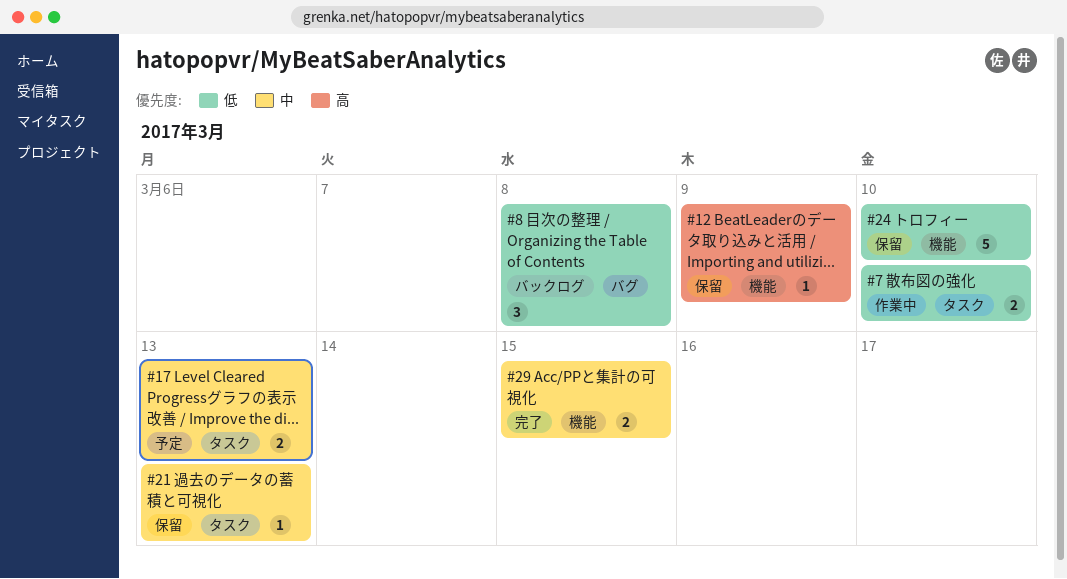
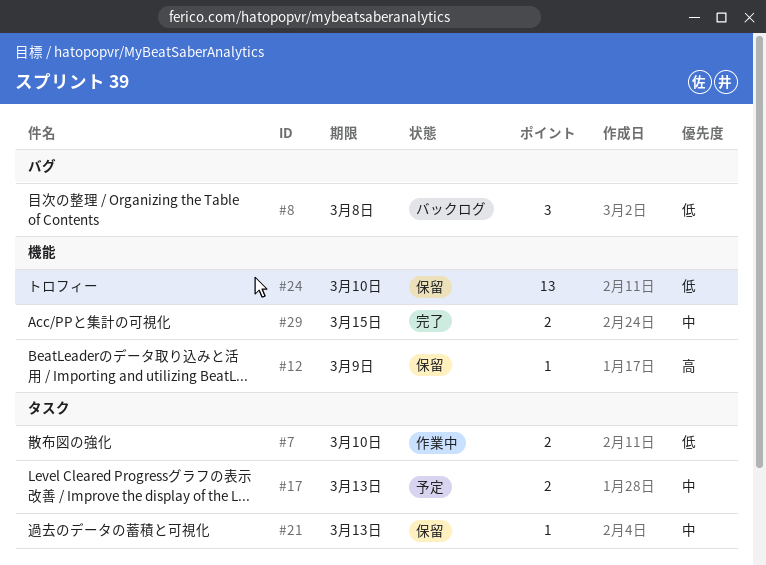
#24, estimate: 5 -> 13

